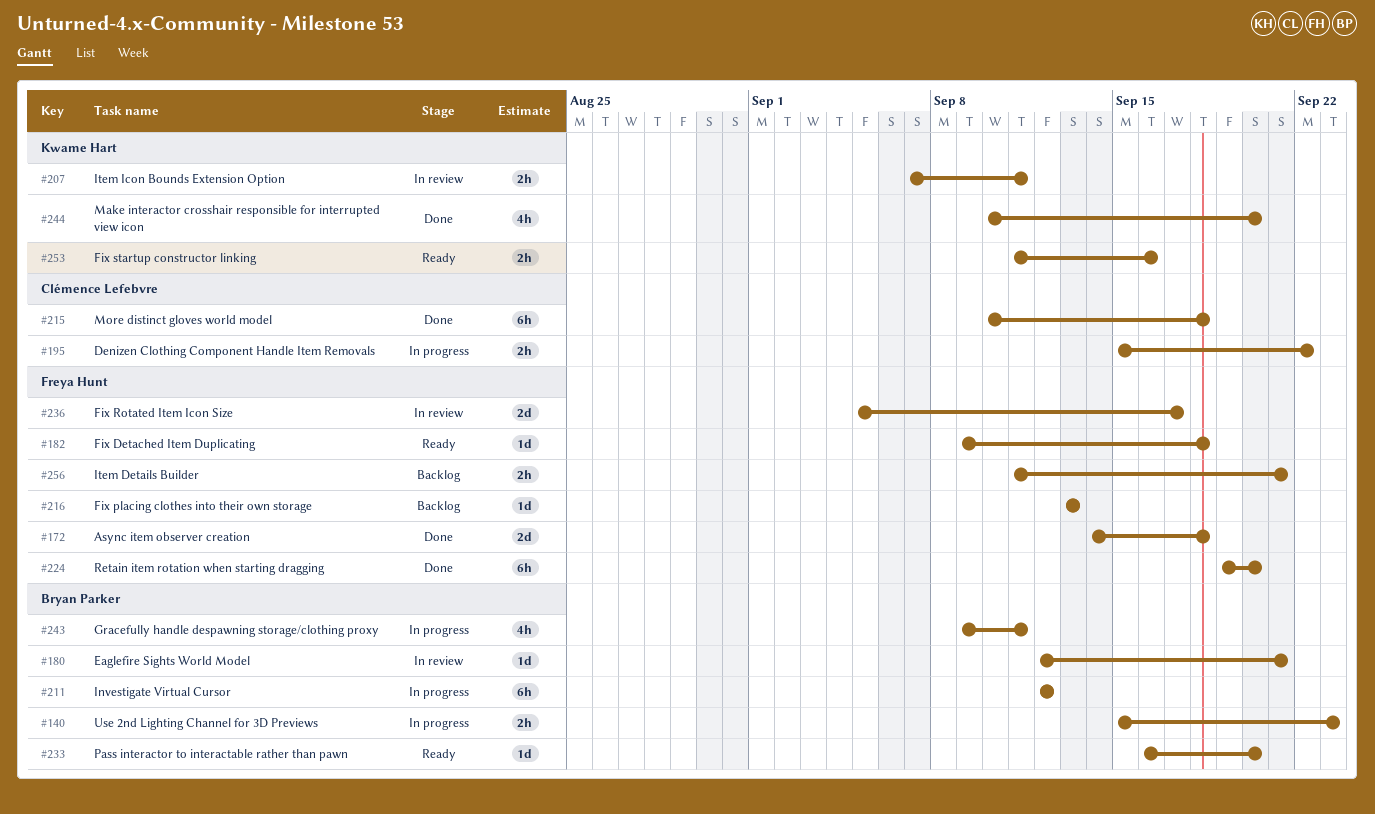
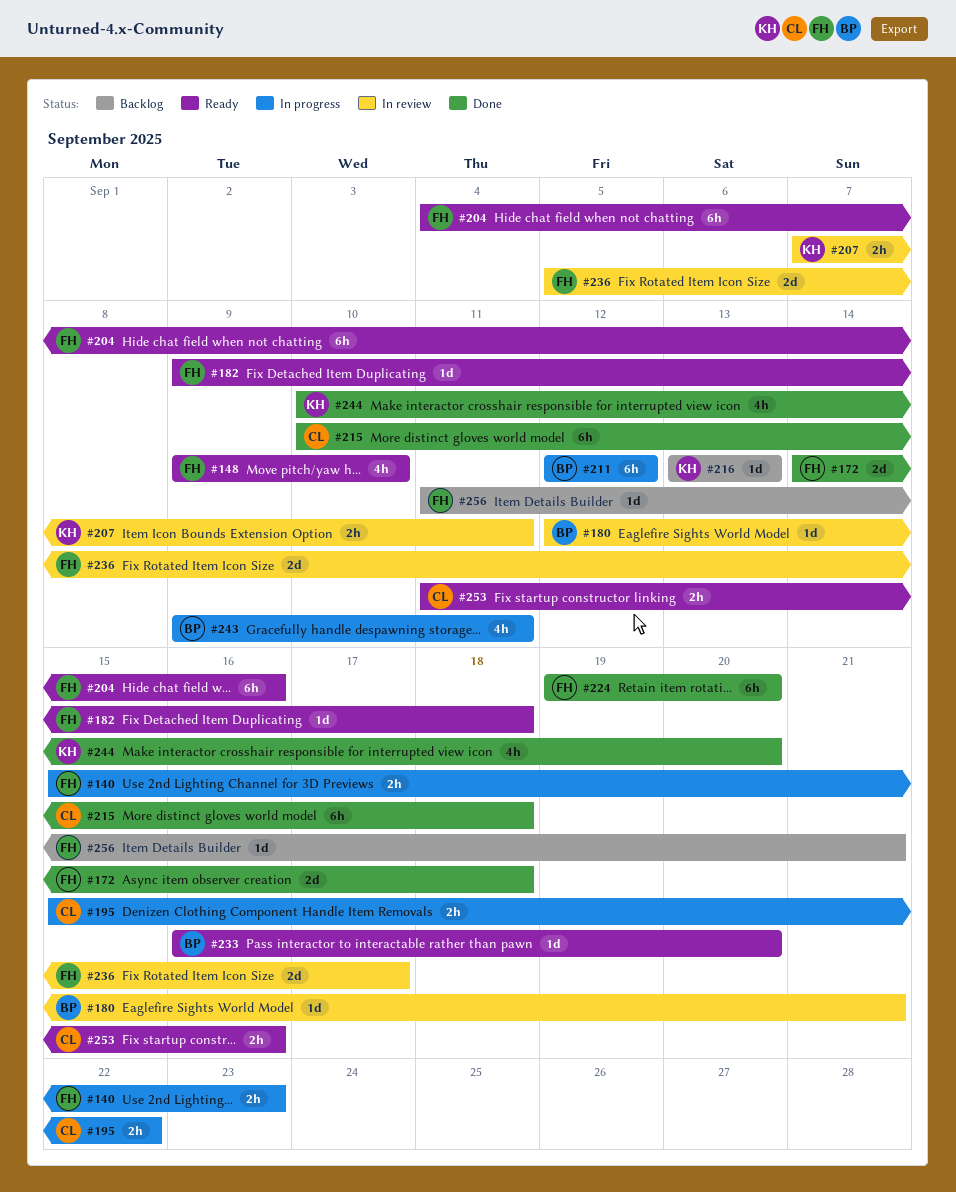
#140, owner: Bryan Parker -> Freya Hunt
#148: none -> present
#204: none -> present
#216, owner: Freya Hunt -> Kwame Hart
#253, owner: Kwame Hart -> Clémence Lefebvre
#256, estimate: 2h -> 1d

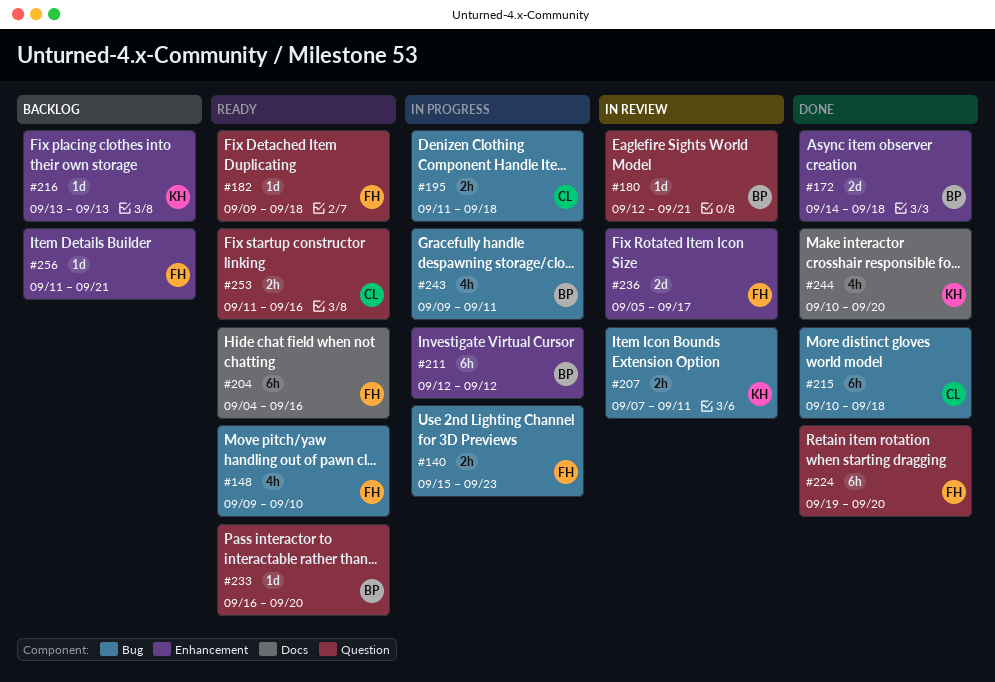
#172, owner: FH -> BP
#195, start: Sep 15 -> Sep 11
#195, due: Sep 22 -> Sep 18

